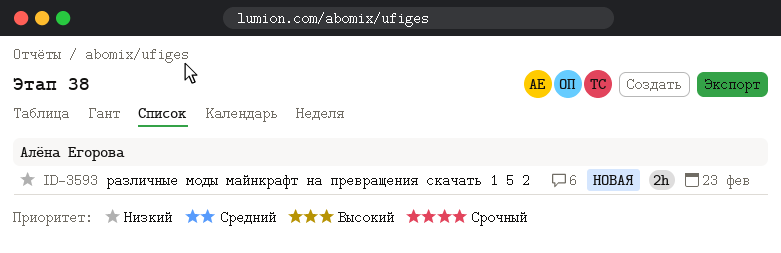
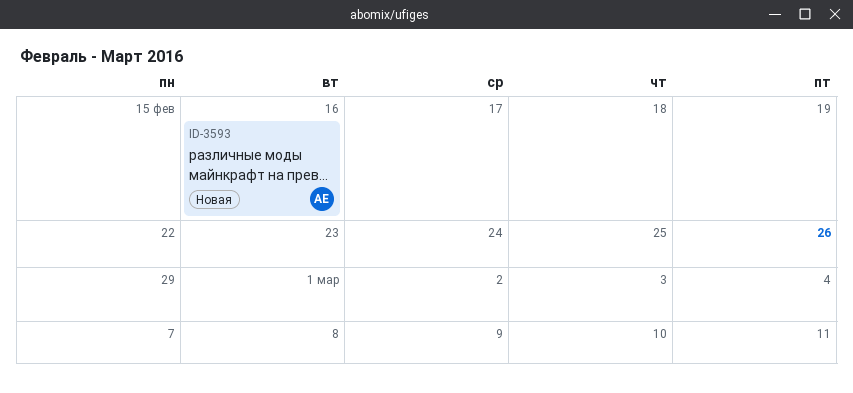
ID-3593, due: Feb 23 -> Feb 16

